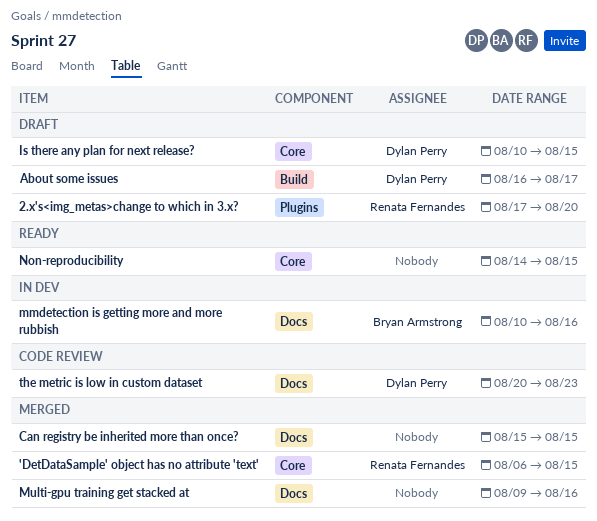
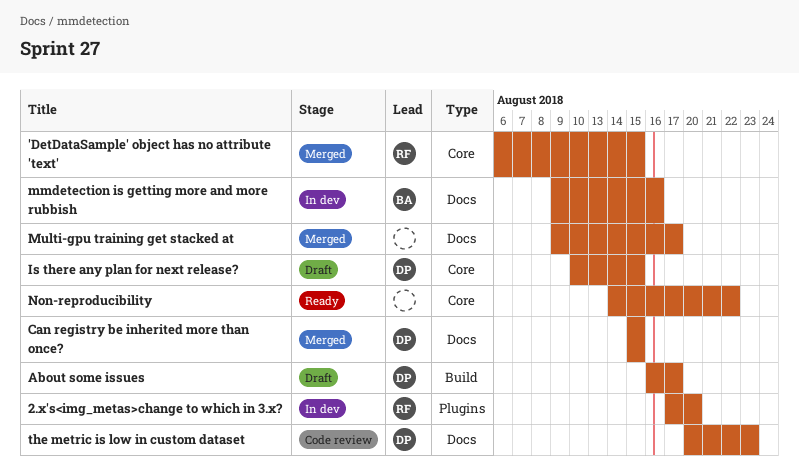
2.x's<img_metas>change to which in 3.x?, status: Draft -> In dev
Can registry be inherited more than once?, owner: none -> Dylan Perry
mmdetection is getting more and more rubbish, start: Aug 10 -> Aug 9
Multi-gpu training get stacked at, due: Aug 16 -> Aug 17
Non-reproducibility, due: Aug 15 -> Aug 22

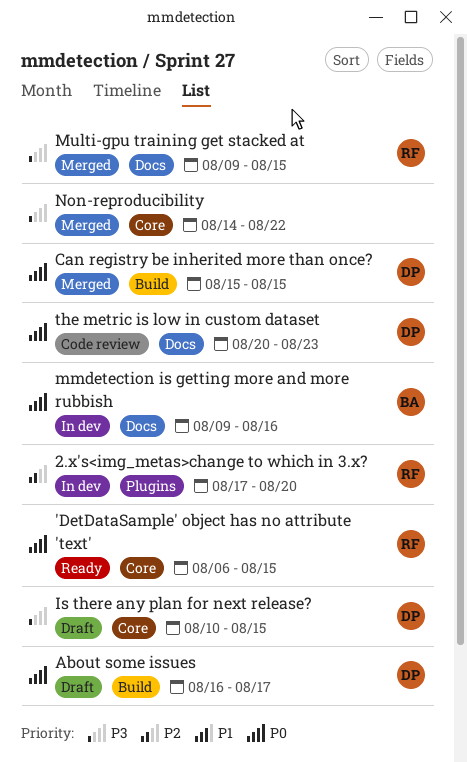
'DetDataSample' object has no attribute 'text', status: Merged -> Ready
Can registry be inherited more than once?, label: Docs -> Build
Multi-gpu training get stacked at, owner: none -> RF
Multi-gpu training get stacked at, due: Aug 17 -> Aug 15
Non-reproducibility, status: Ready -> Merged

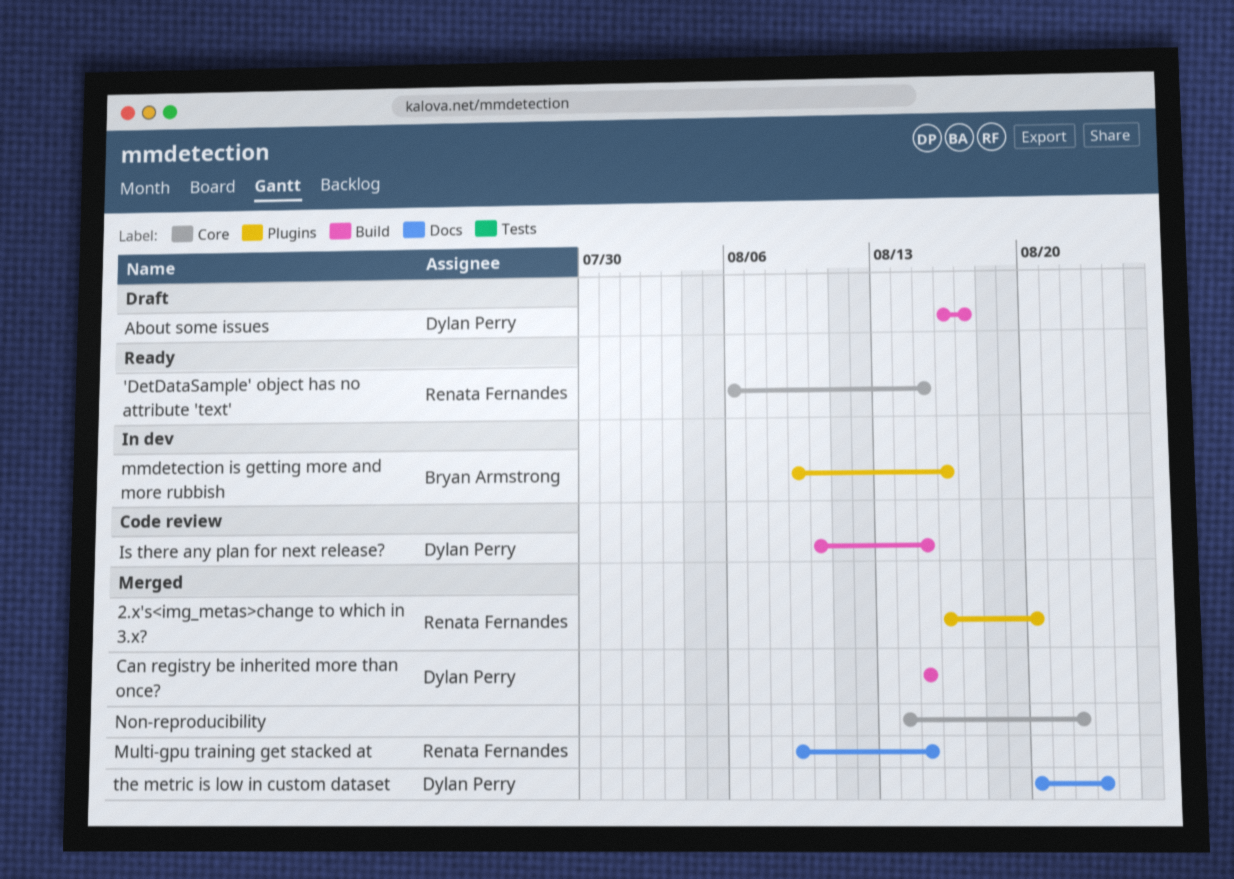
2.x's<img_metas>change to which in 3.x?, status: In dev -> Merged
2.x's<img_metas>change to which in 3.x?, start: Aug 17 -> Aug 16
Is there any plan for next release?, status: Draft -> Code review
Is there any plan for next release?, label: Core -> Build
mmdetection is getting more and more rubbish, label: Docs -> Plugins
the metric is low in custom dataset, status: Code review -> Merged

